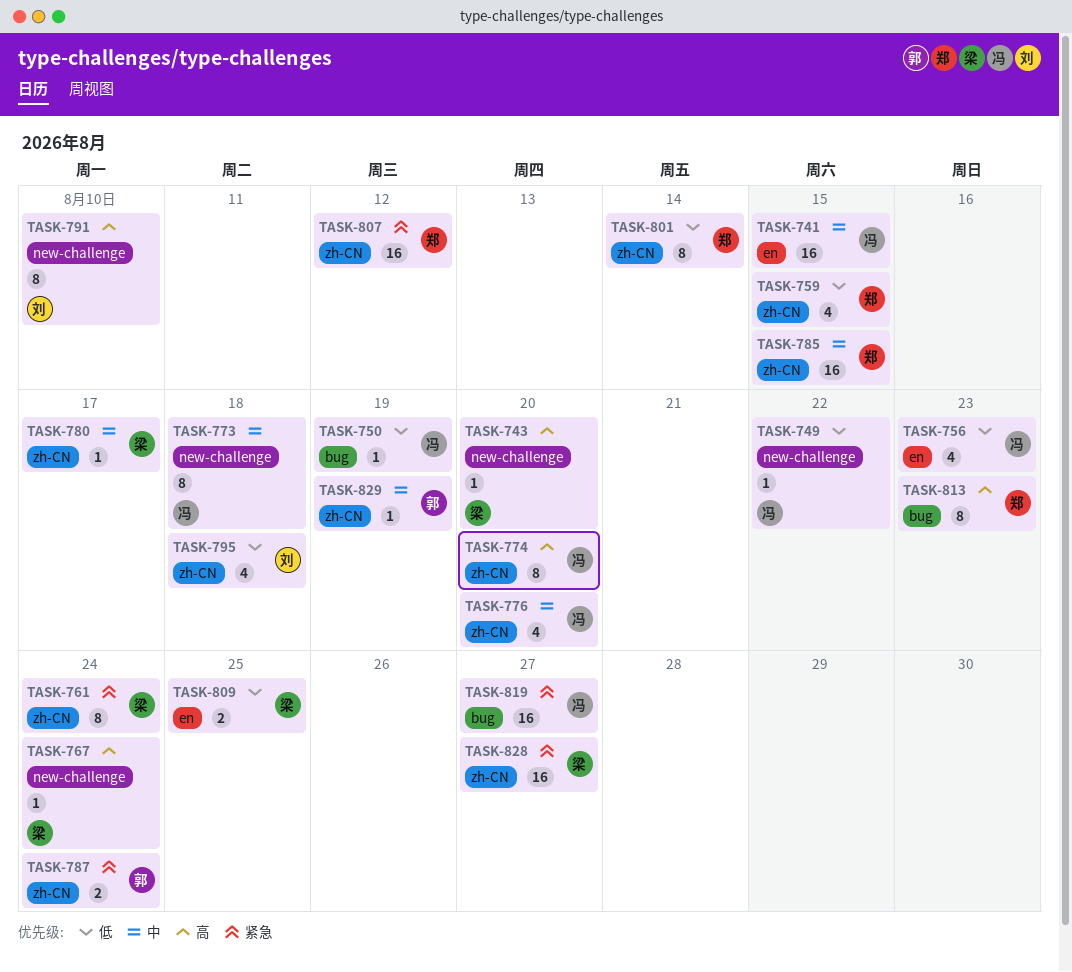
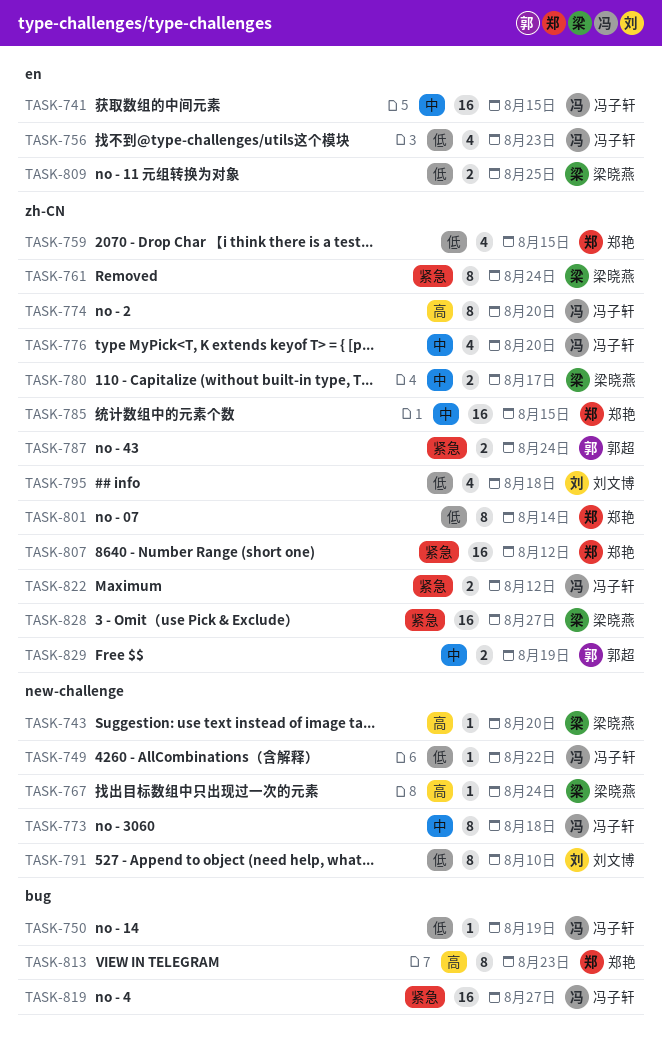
TASK-780, estimate: 1 -> 2
TASK-791, priority: 高 -> 低
TASK-822: none -> present
TASK-829, estimate: 1 -> 2

